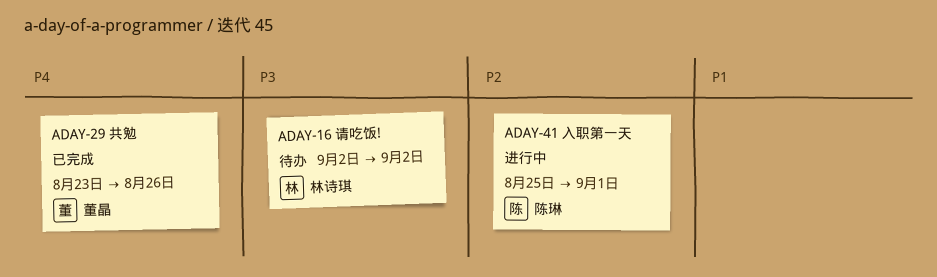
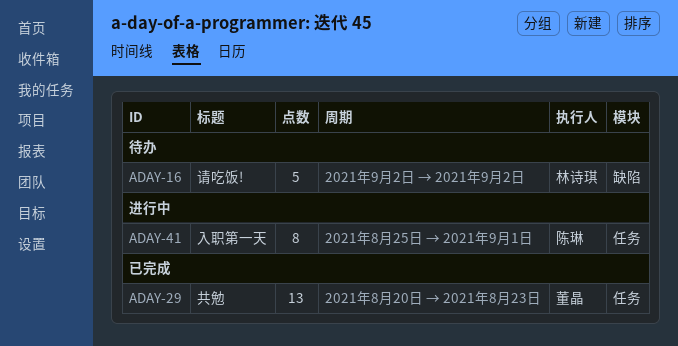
ADAY-29, start: Aug 23 -> Aug 20
ADAY-29, due: Aug 26 -> Aug 23

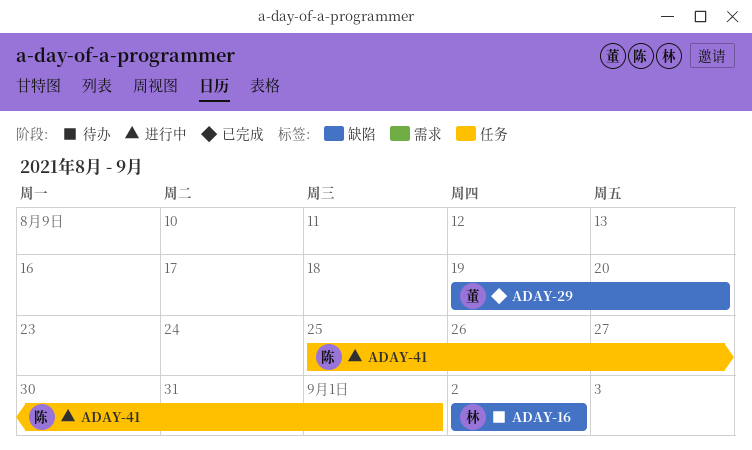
ADAY-29, label: 任务 -> 缺陷
ADAY-29, start: Aug 20 -> Aug 19
ADAY-29, due: Aug 23 -> Aug 20

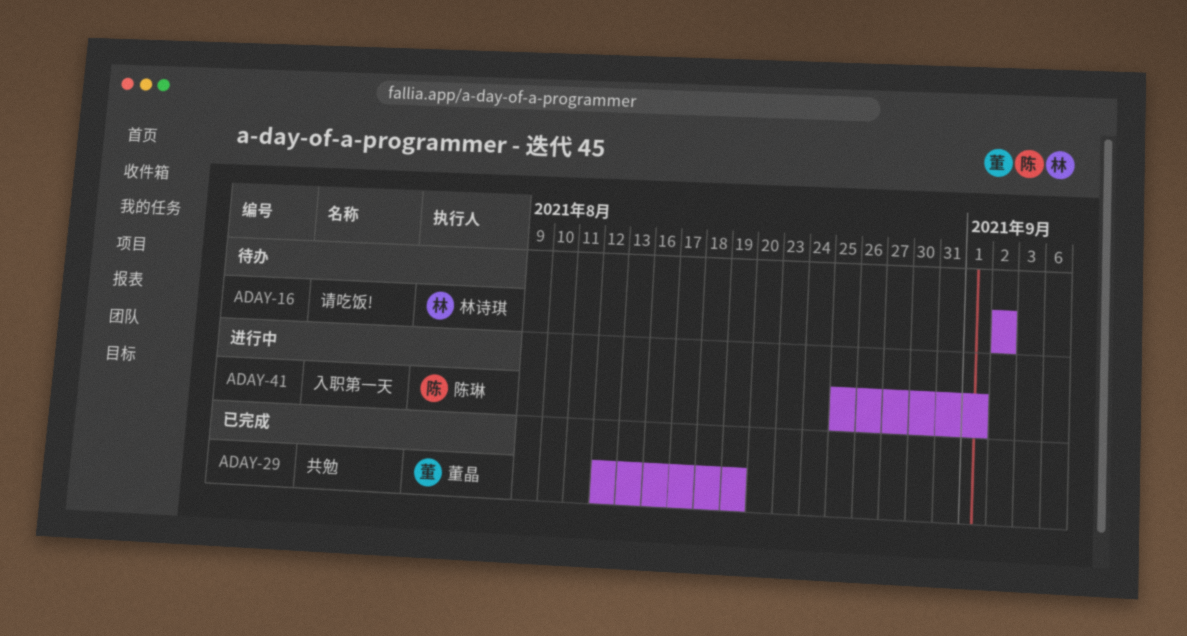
ADAY-29, start: Aug 19 -> Aug 12
ADAY-29, due: Aug 20 -> Aug 19

